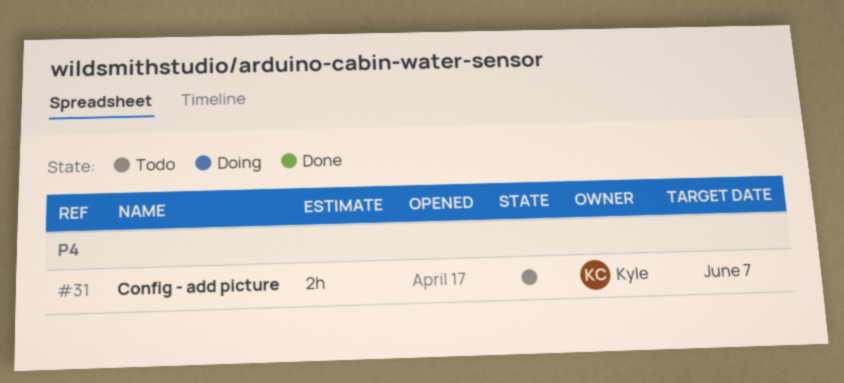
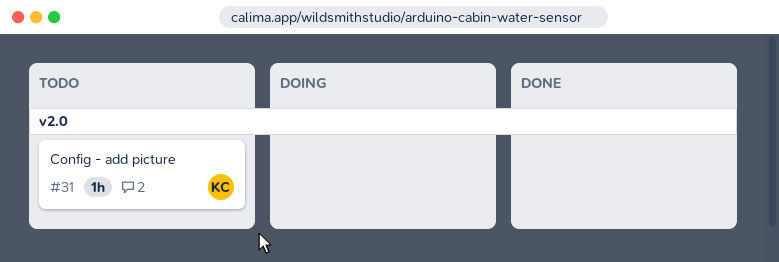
#31, estimate: 2h -> 1h

